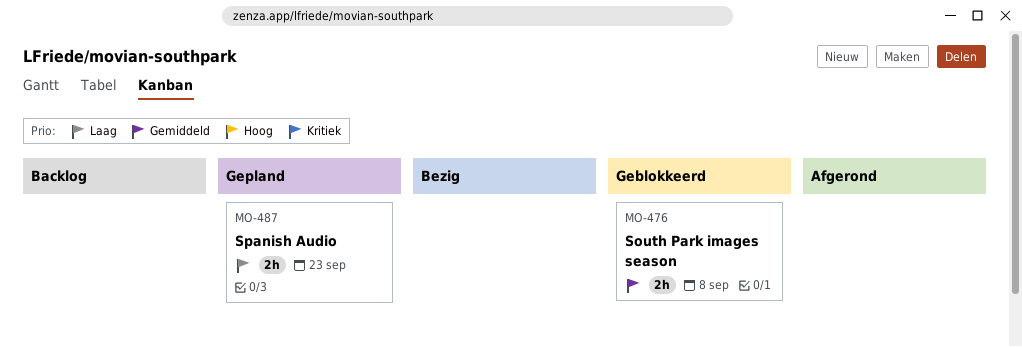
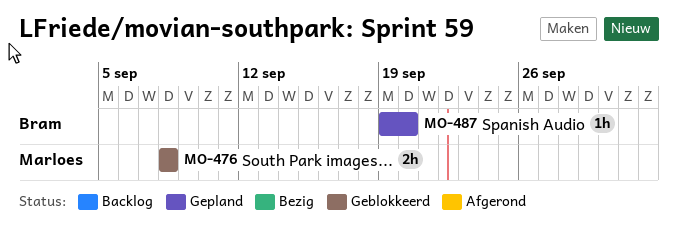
MO-487, estimate: 2h -> 1h
MO-487, due: Sep 23 -> Sep 20

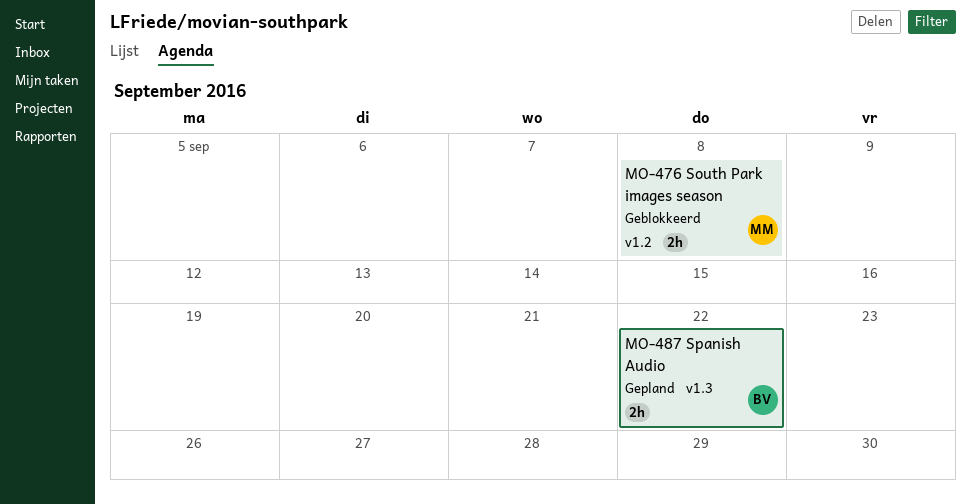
MO-487, estimate: 1h -> 2h
MO-487, due: Sep 20 -> Sep 22

